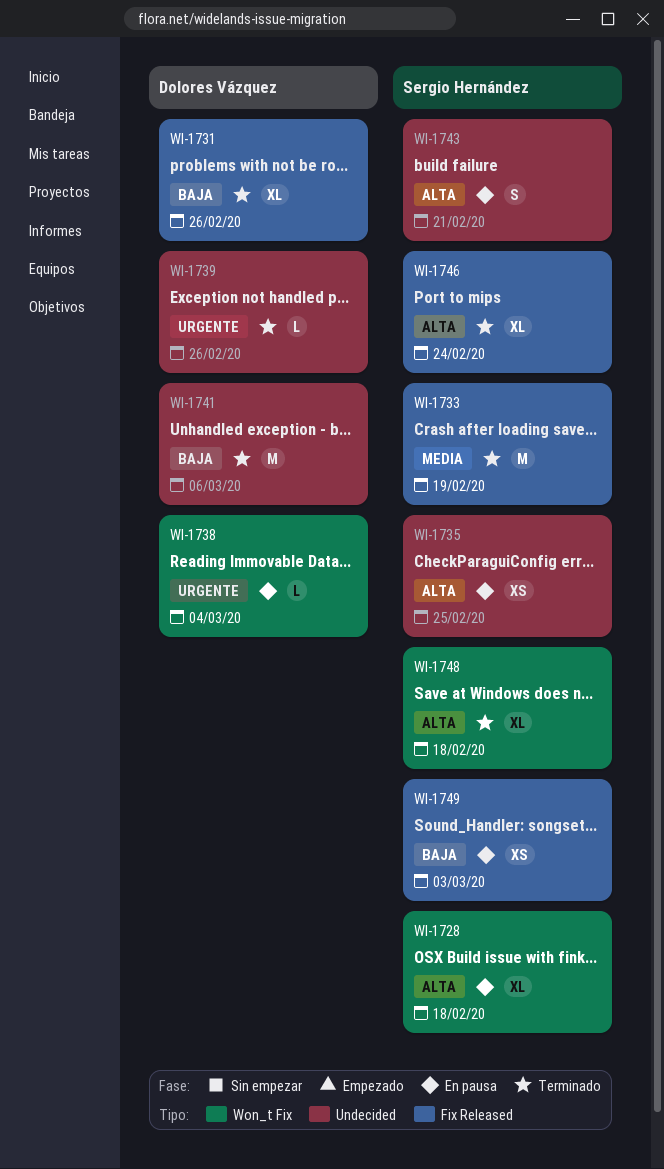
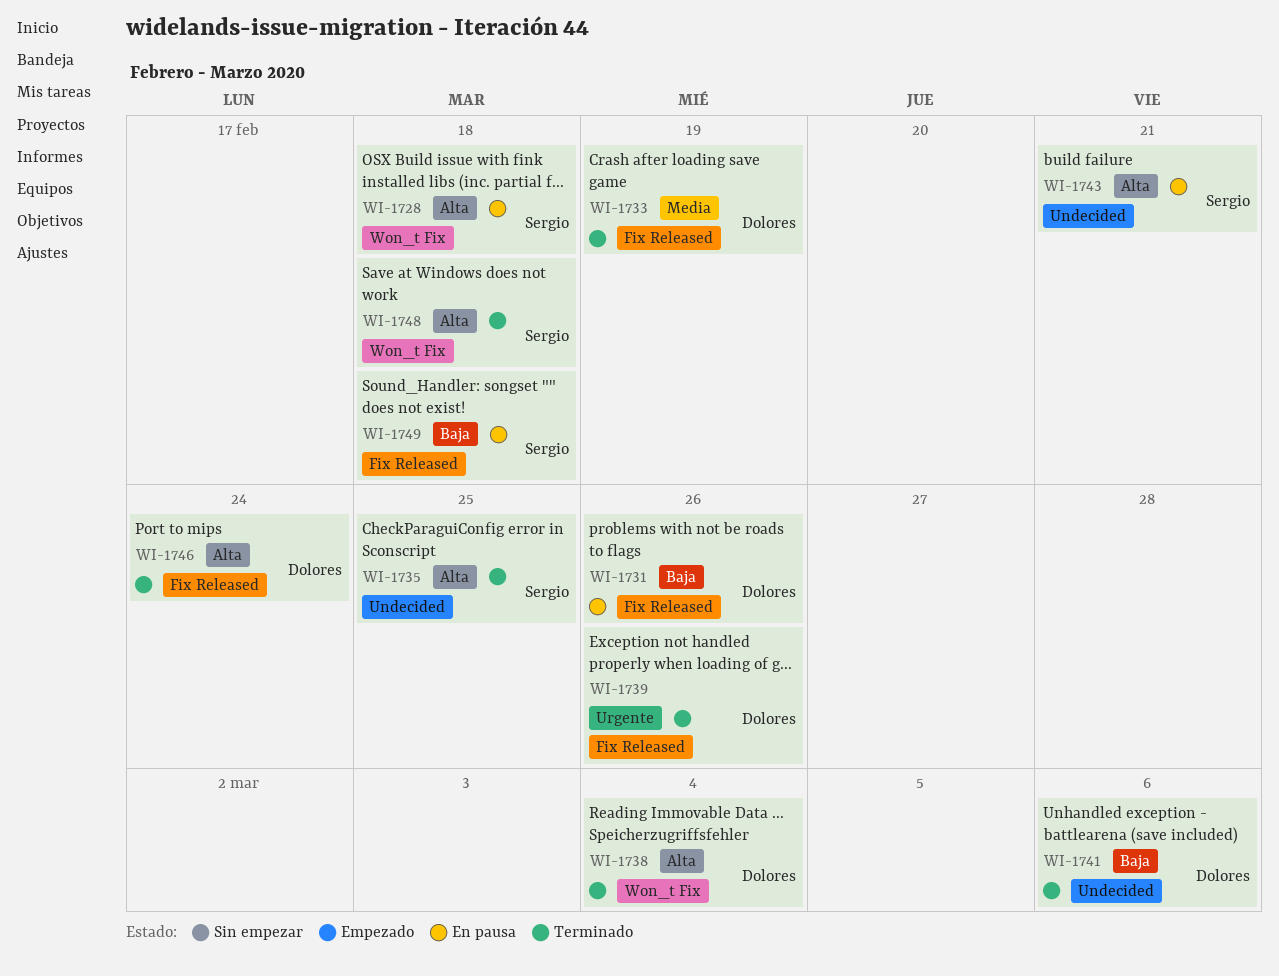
WI-1731, status: Terminado -> En pausa
WI-1733, owner: Sergio Hernández -> Dolores Vázquez
WI-1735, status: En pausa -> Terminado
WI-1738, status: En pausa -> Terminado
WI-1738, priority: Urgente -> Alta
WI-1739, label: Undecided -> Fix Released
WI-1746, owner: Sergio Hernández -> Dolores Vázquez
WI-1749, due: Mar 3 -> Feb 18

